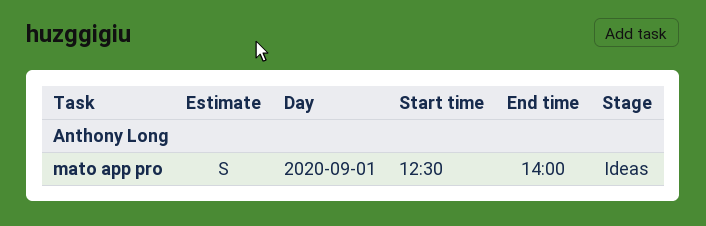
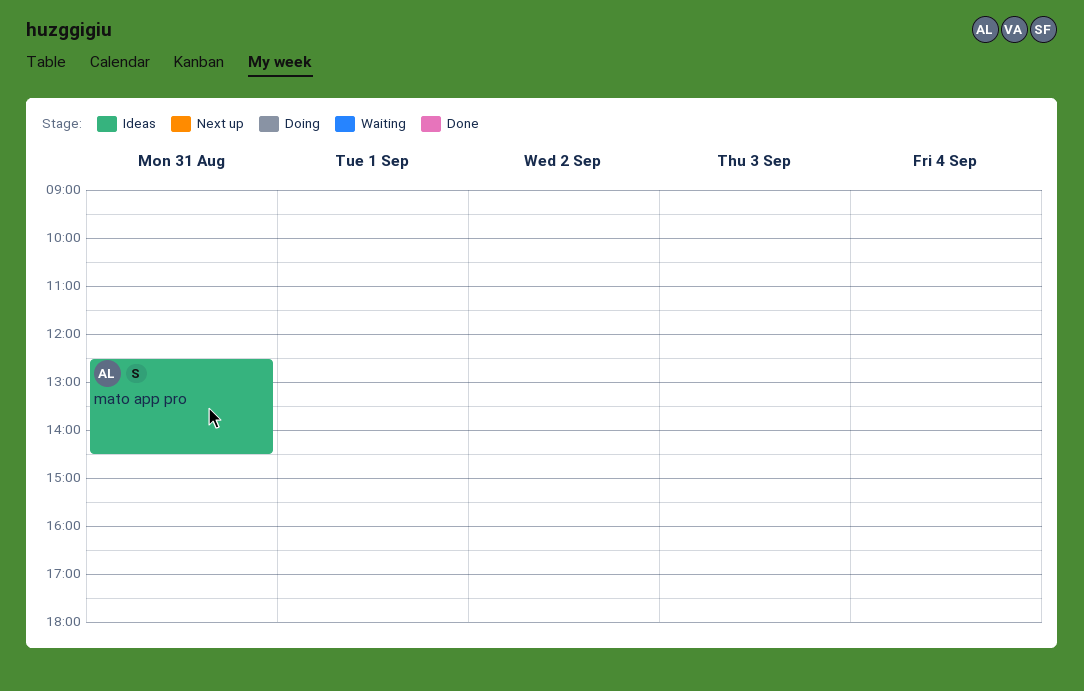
mato app pro, day: Sep 1 -> Aug 31
mato app pro, ends: 14:00 -> 14:30

